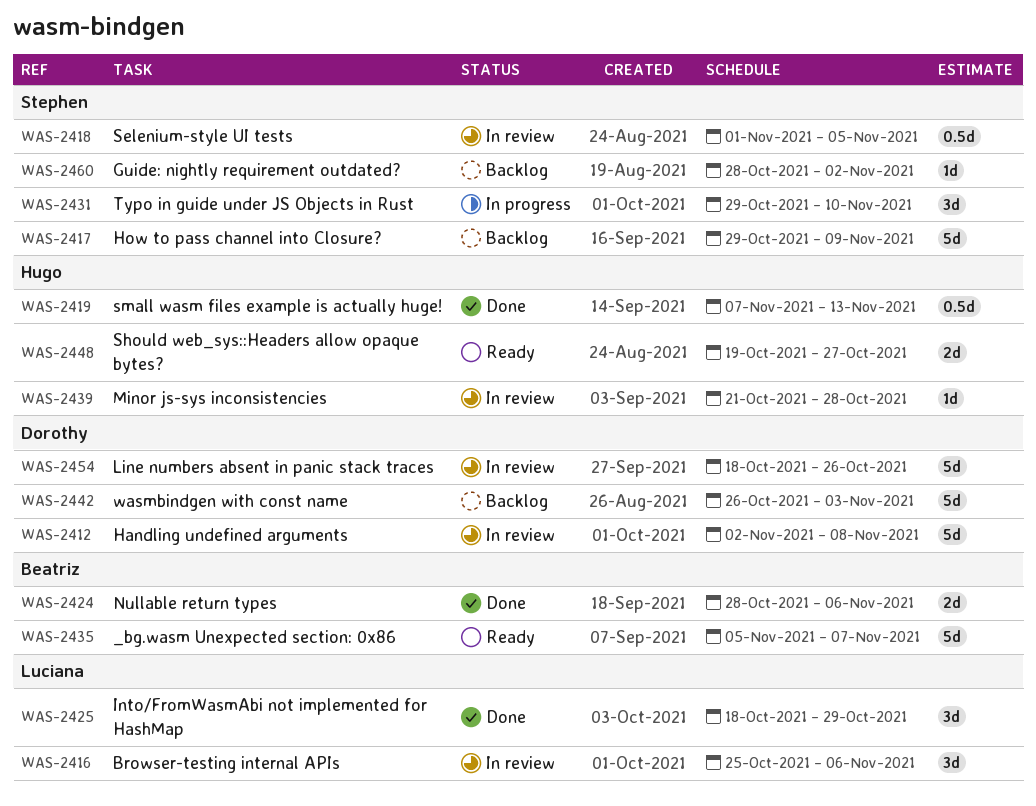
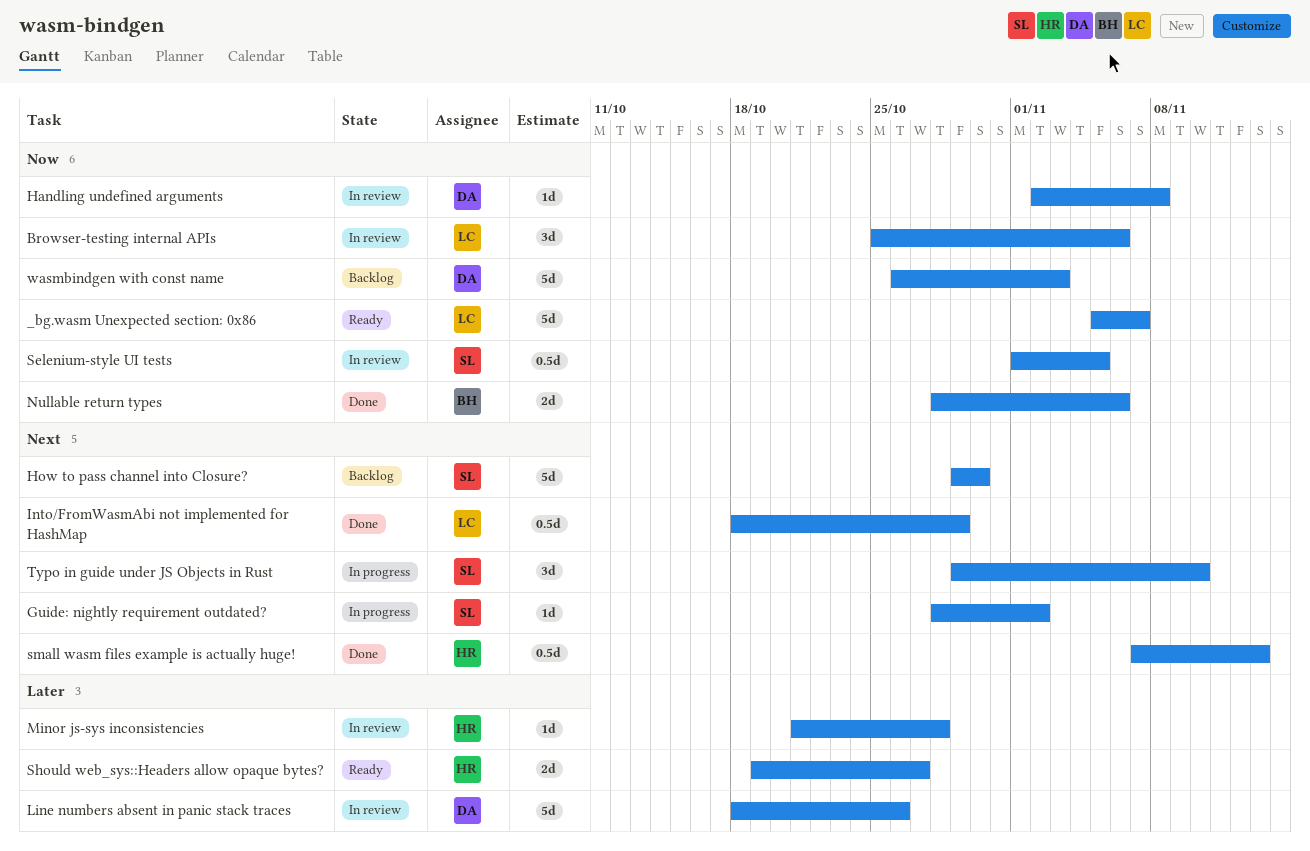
_bg.wasm Unexpected section: 0x86, owner: Beatriz -> Luciana
Guide: nightly requirement outdated?, status: Backlog -> In progress
Handling undefined arguments, estimate: 5d -> 1d
How to pass channel into Closure?, due: Nov 9 -> Oct 30
Into/FromWasmAbi not implemented for HashMap, estimate: 3d -> 0.5d

